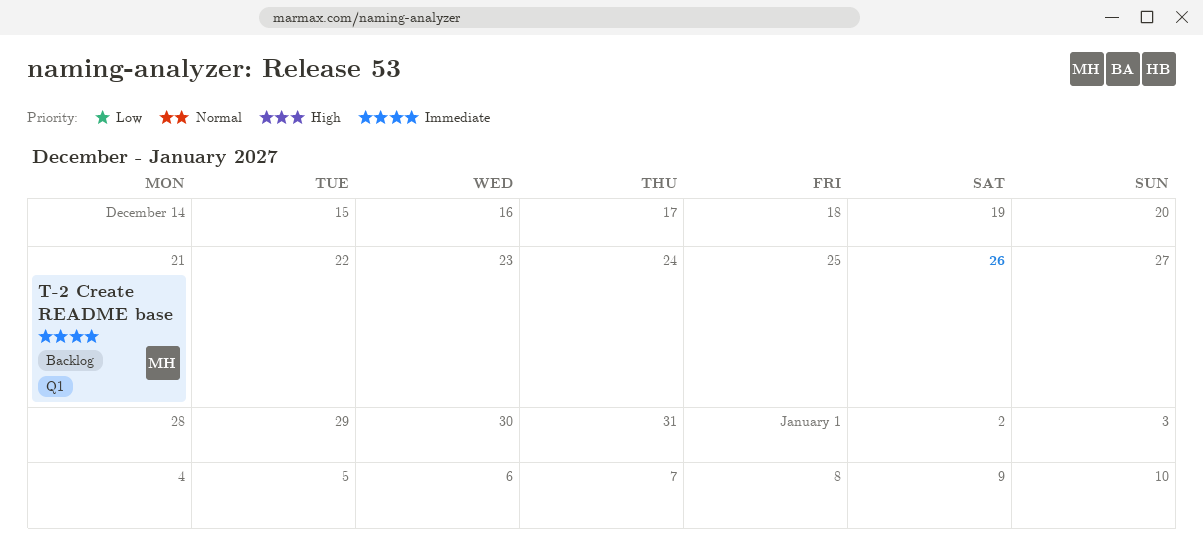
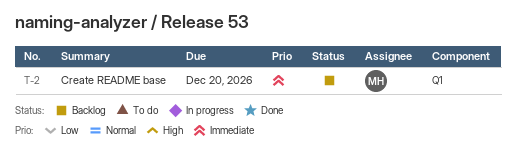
T-2, due: Dec 21 -> Dec 20

